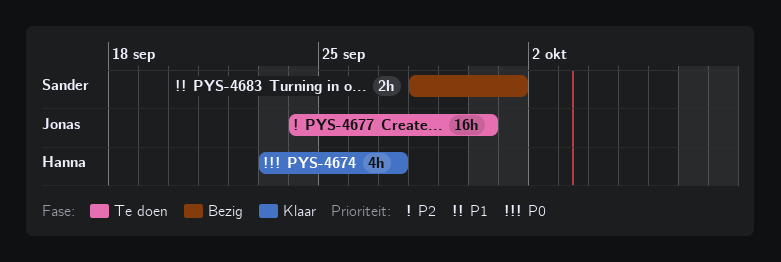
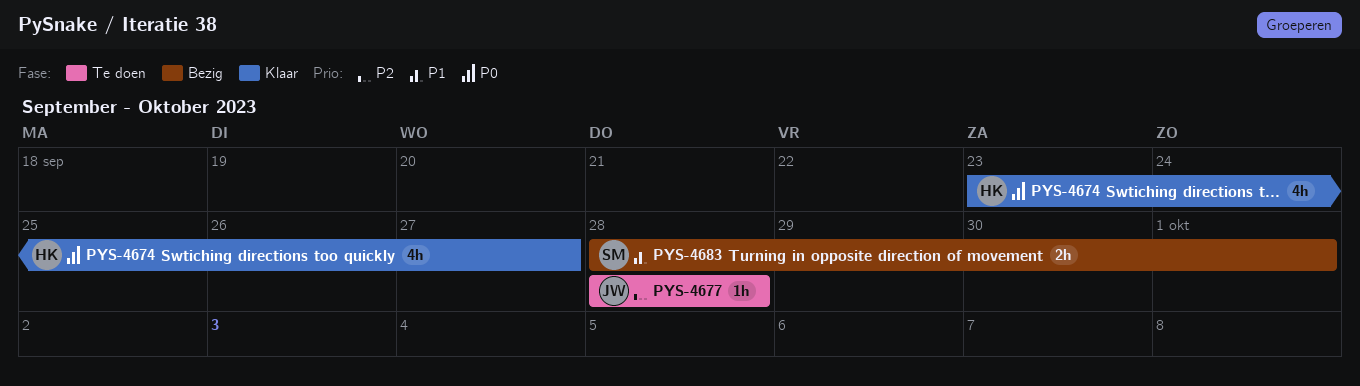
PYS-4677, estimate: 16h -> 1h
PYS-4677, start: Sep 24 -> Sep 28
PYS-4677, due: Sep 30 -> Sep 28

